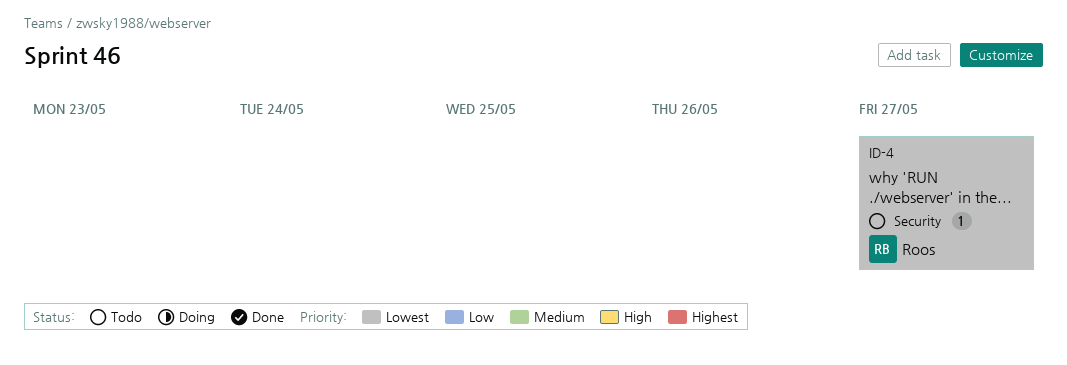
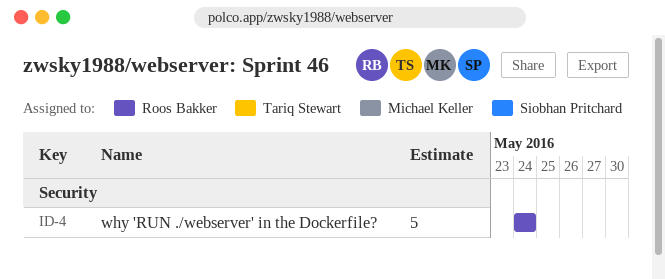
ID-4, estimate: 1 -> 5
ID-4, due: May 27 -> May 24

